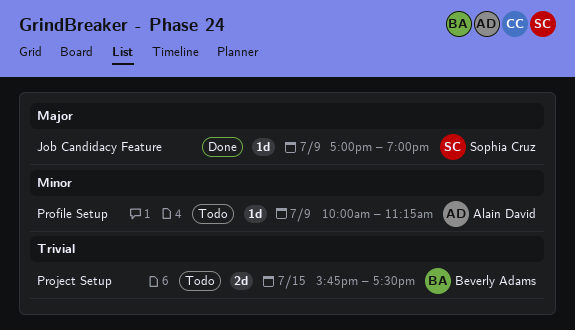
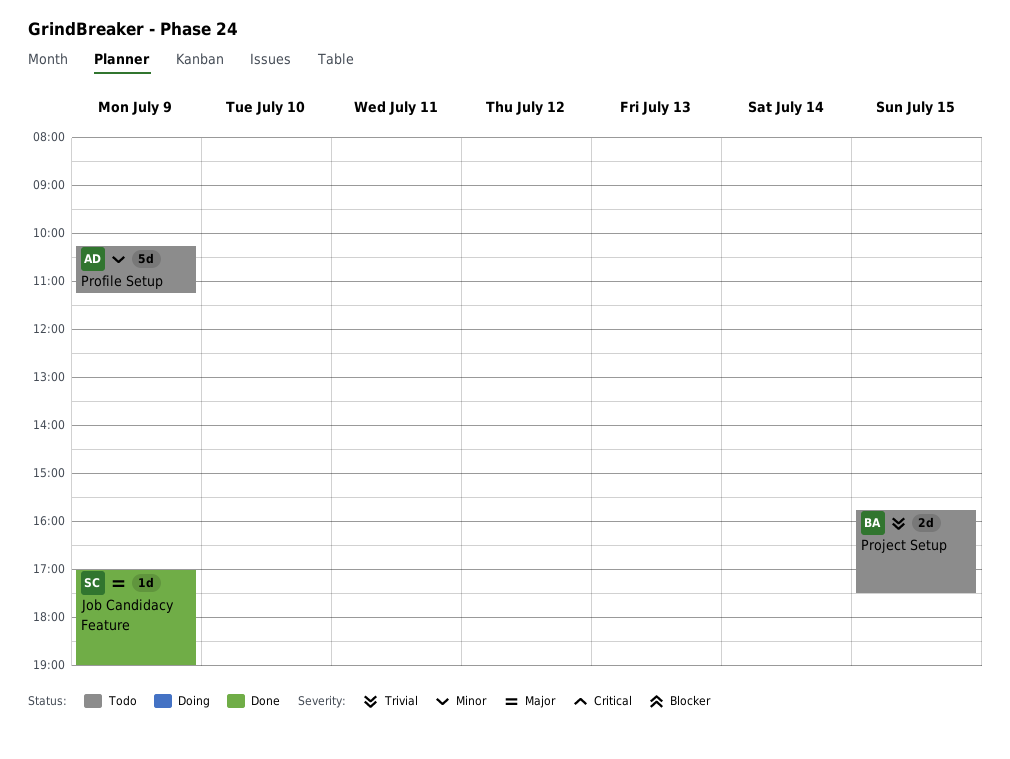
Profile Setup, estimate: 1d -> 5d
Profile Setup, begins: 10:00 -> 10:15

